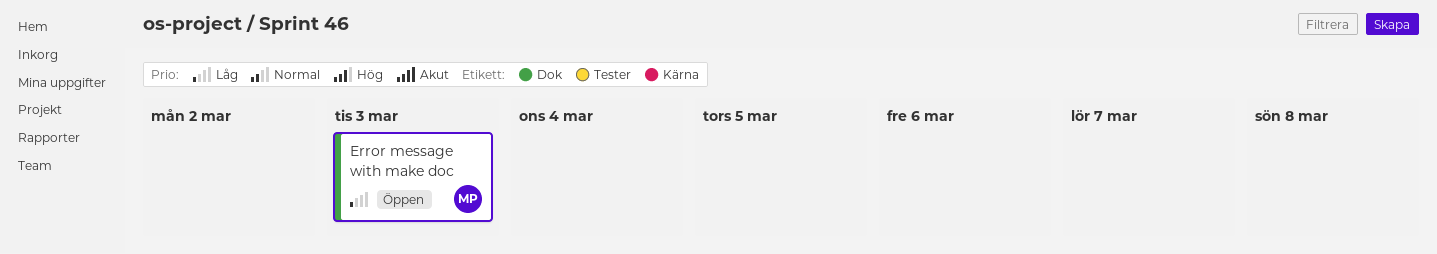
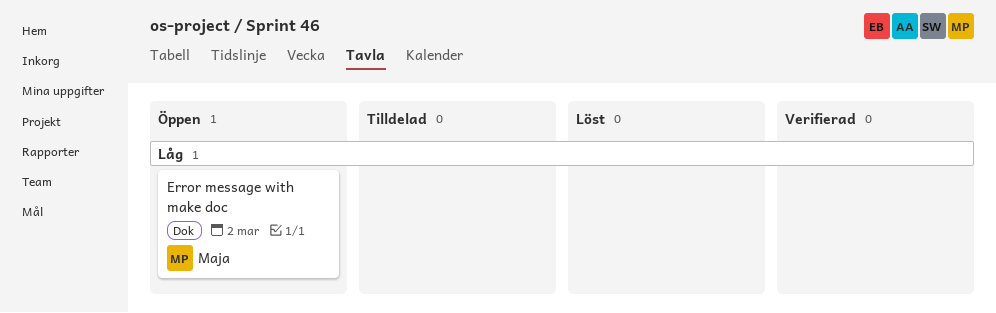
Error message with make doc, due: Mar 3 -> Mar 2

